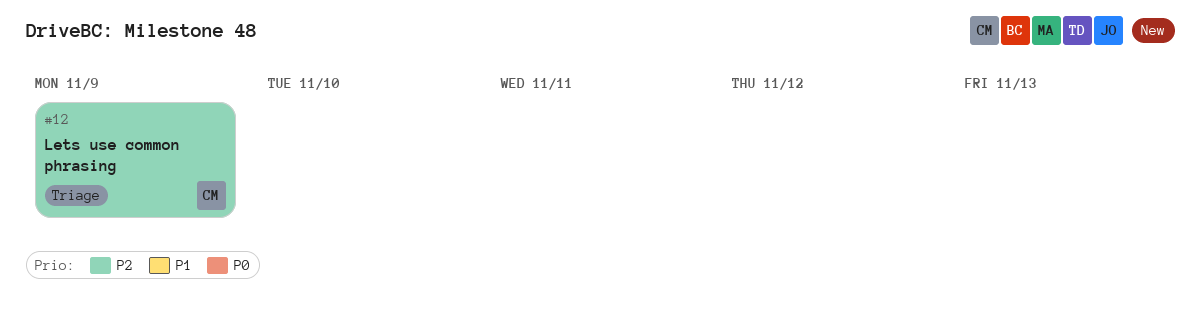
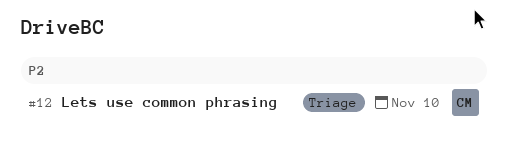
#12, due: Nov 9 -> Nov 10

